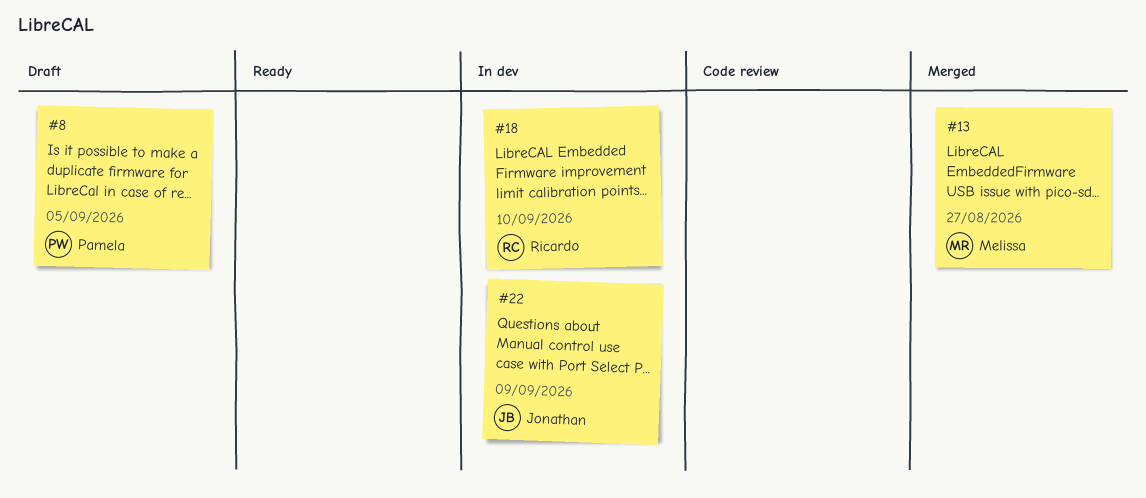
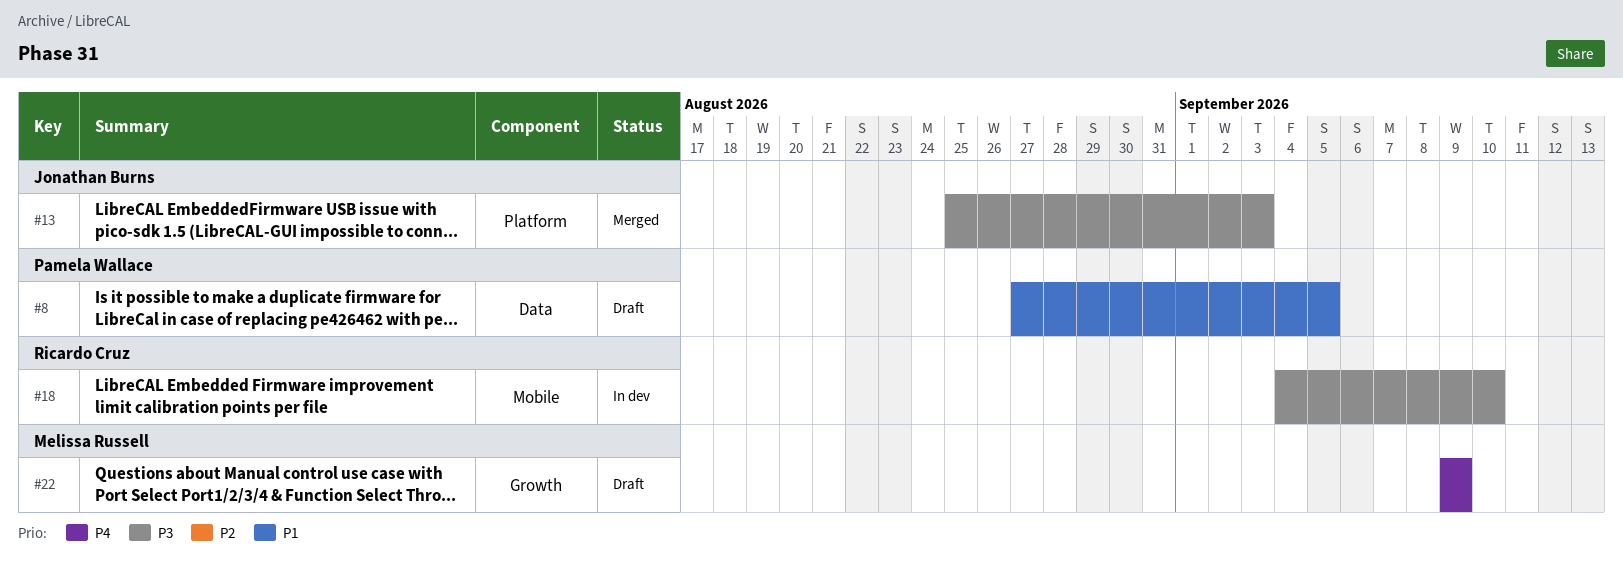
#13, owner: Melissa Russell -> Jonathan Burns
#13, due: Aug 27 -> Sep 3
#22, status: In dev -> Draft
#22, owner: Jonathan Burns -> Melissa Russell

